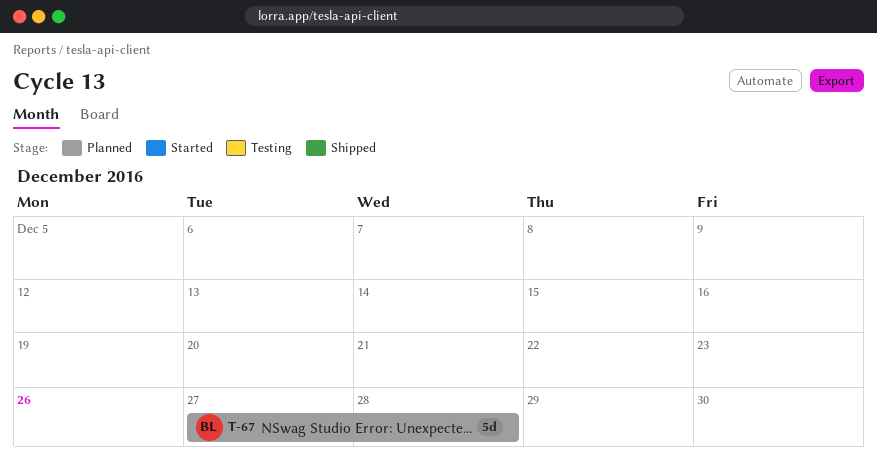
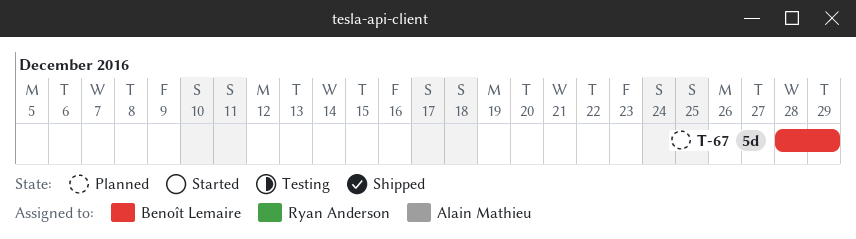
T-67, start: Dec 27 -> Dec 28
T-67, due: Dec 28 -> Dec 29

